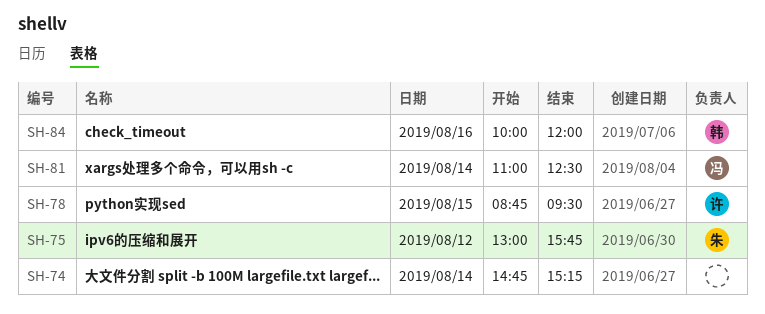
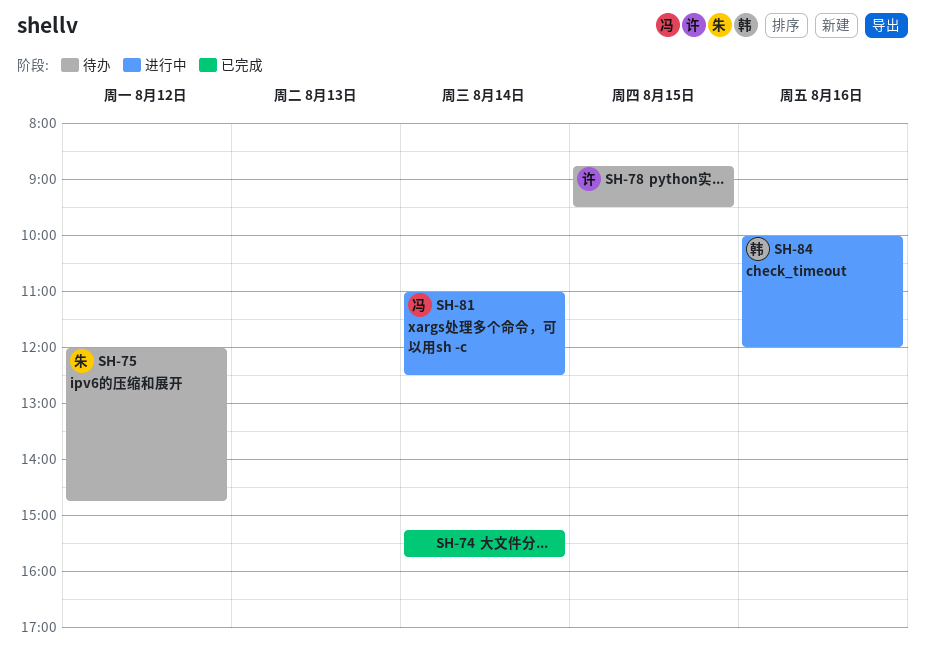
SH-74, begins: 14:45 -> 15:15
SH-74, ends: 15:15 -> 15:45
SH-75, begins: 13:00 -> 12:00
SH-75, ends: 15:45 -> 14:45

